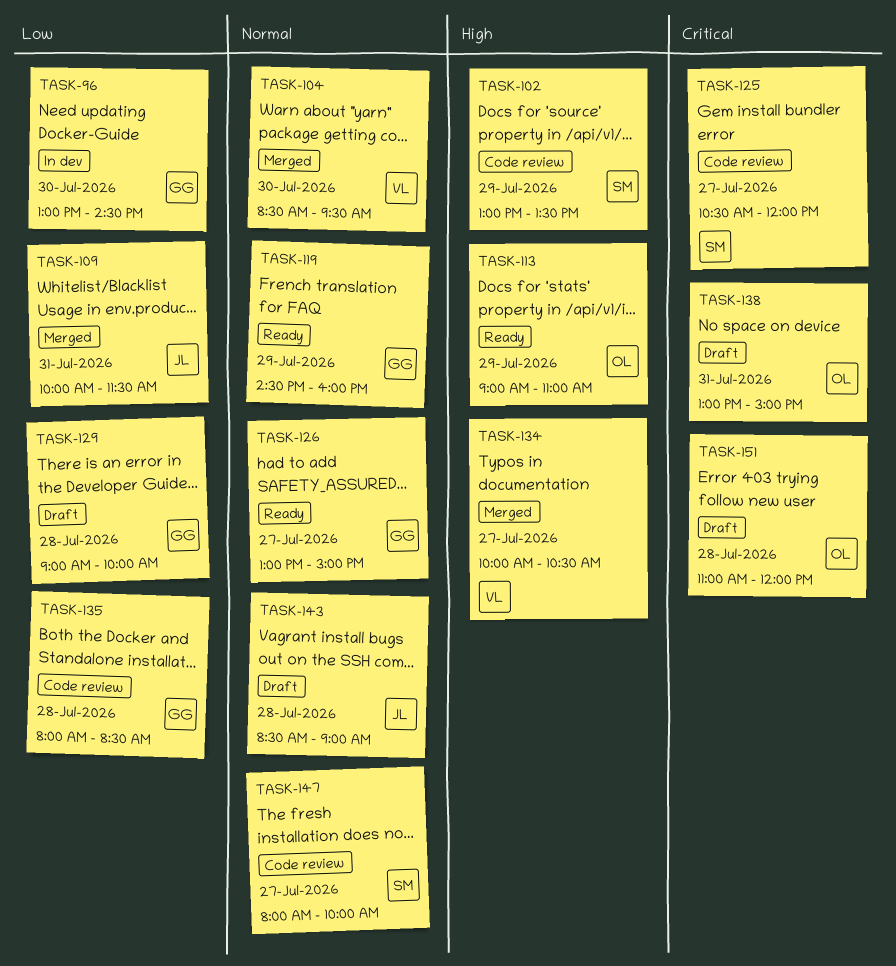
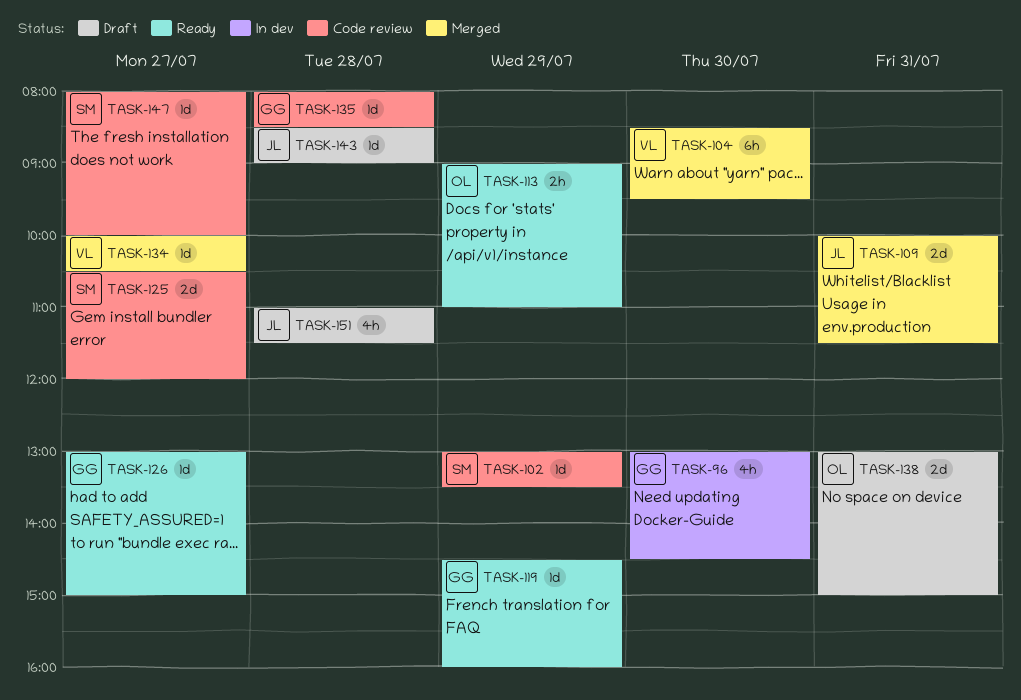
TASK-129: present -> none
TASK-151, owner: OL -> JL
TASK-151, ends: 12:00 -> 11:30

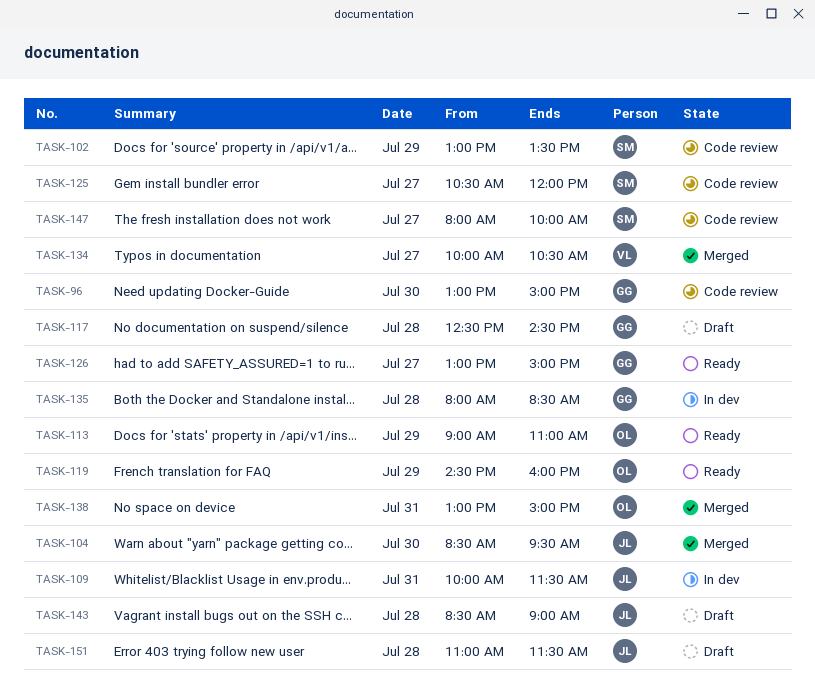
TASK-96, status: In dev -> Code review
TASK-96, ends: 14:30 -> 15:00
TASK-104, owner: VL -> JL
TASK-109, status: Merged -> In dev
TASK-117: none -> present
TASK-119, owner: GG -> OL
TASK-135, status: Code review -> In dev
TASK-138, status: Draft -> Merged

